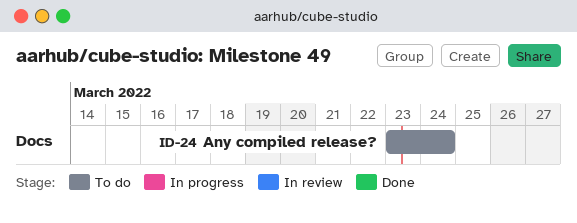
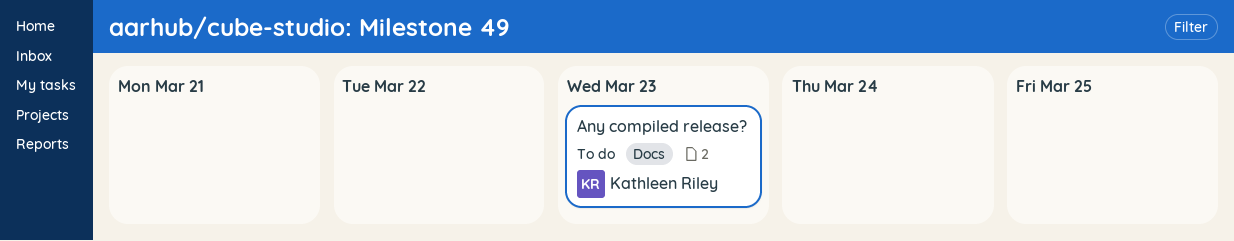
Any compiled release?, due: Mar 24 -> Mar 23

